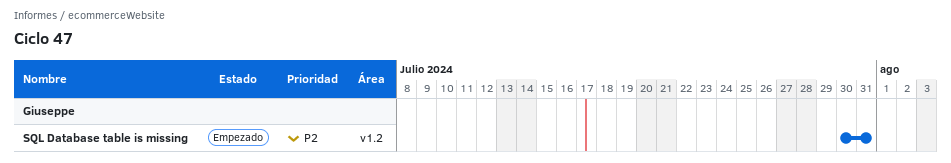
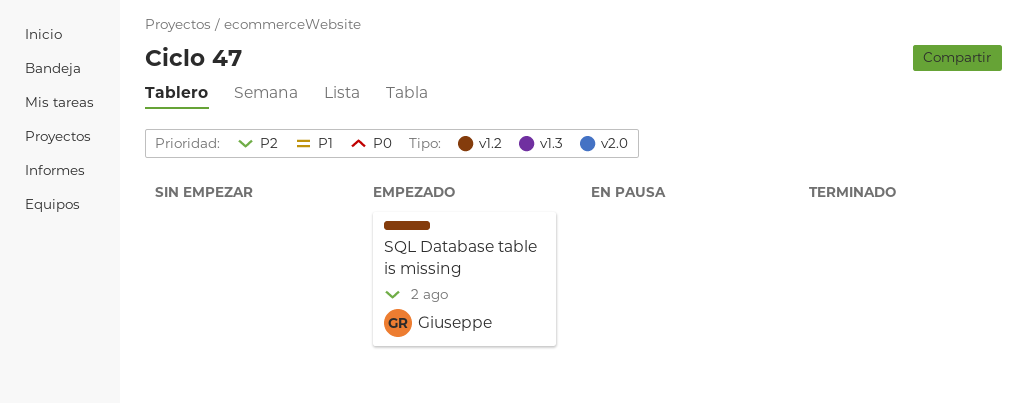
SQL Database table is missing, due: Jul 31 -> Aug 2

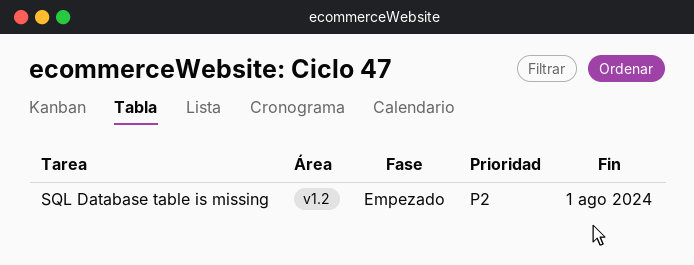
SQL Database table is missing, due: Aug 2 -> Aug 1

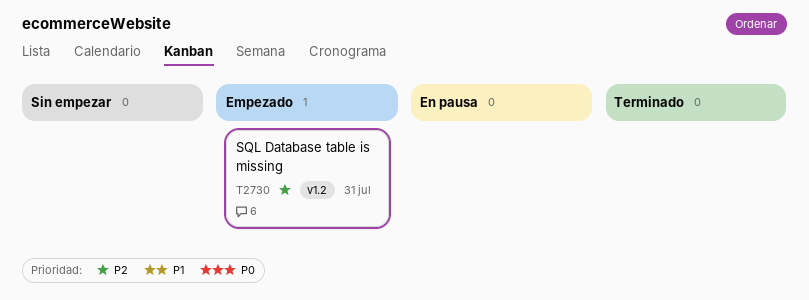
SQL Database table is missing, due: Aug 1 -> Jul 31

